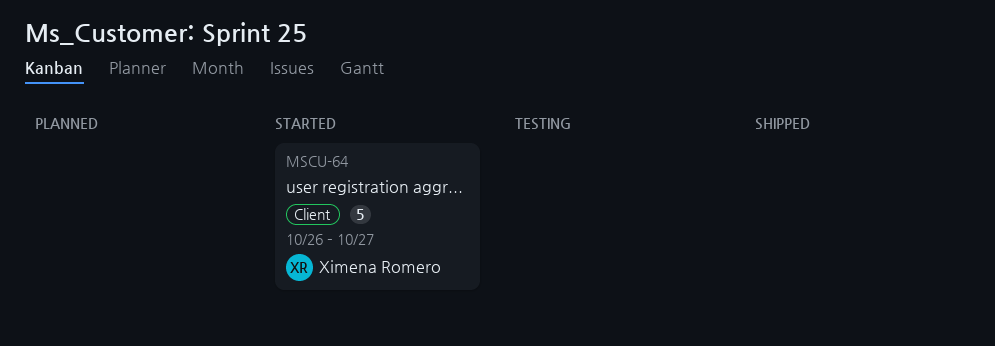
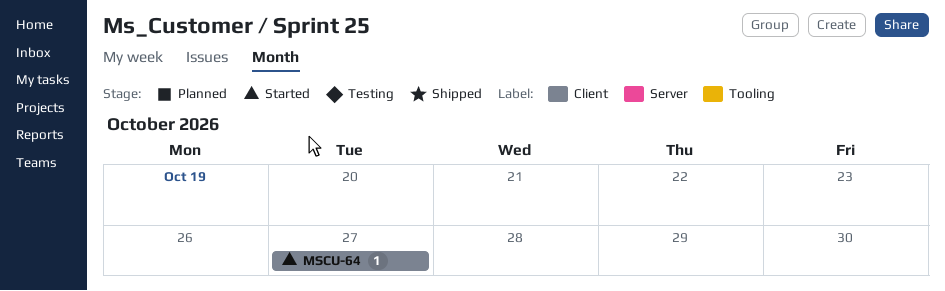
MSCU-64, estimate: 5 -> 1
MSCU-64, start: Oct 26 -> Oct 27

